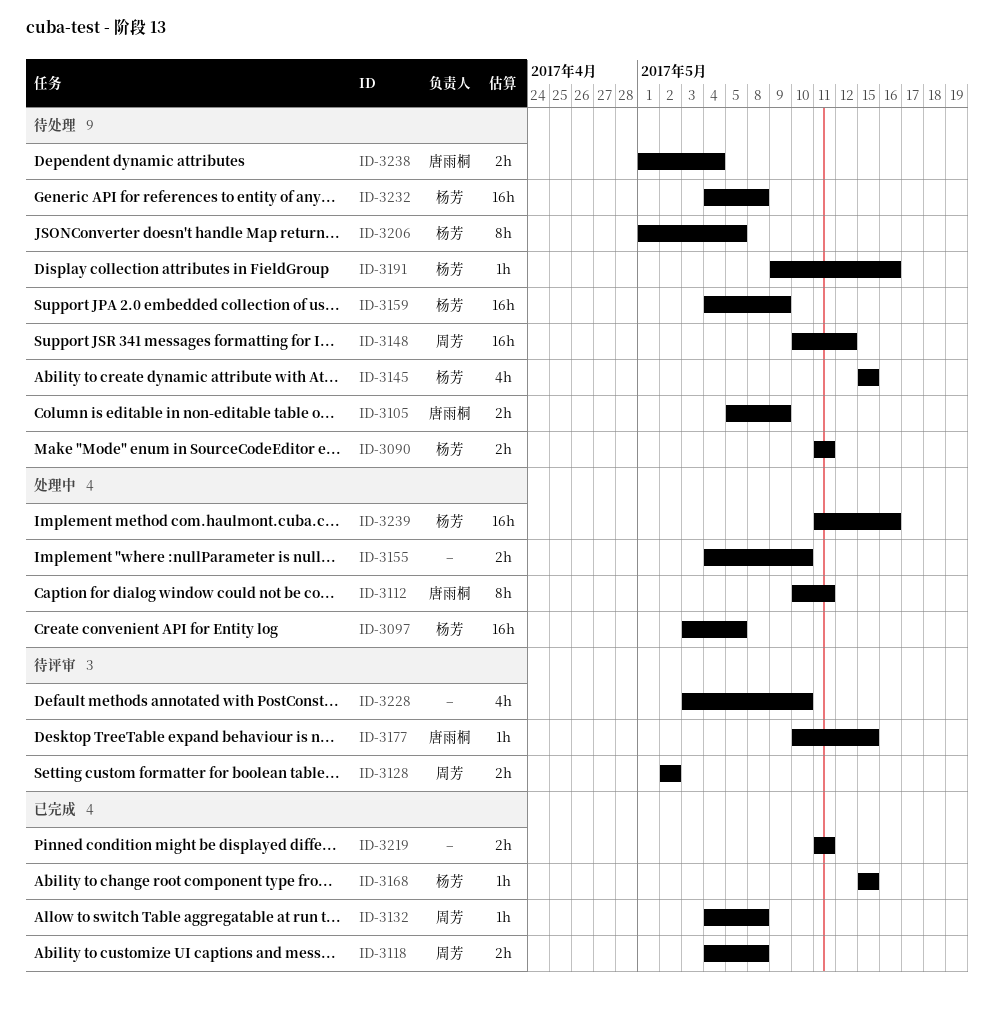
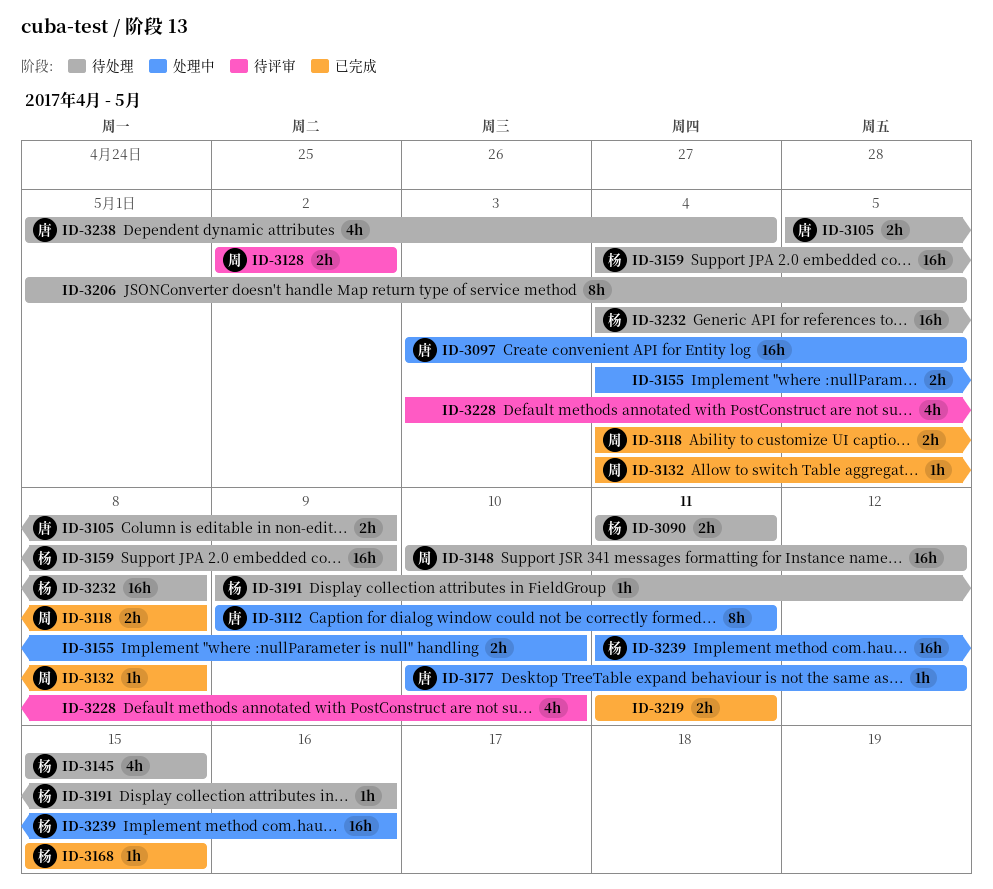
ID-3097, owner: 杨芳 -> 唐雨桐
ID-3112, start: May 10 -> May 9
ID-3177, status: 待评审 -> 处理中
ID-3177, due: May 15 -> May 12
ID-3206, owner: 杨芳 -> none
ID-3238, estimate: 2h -> 4h

